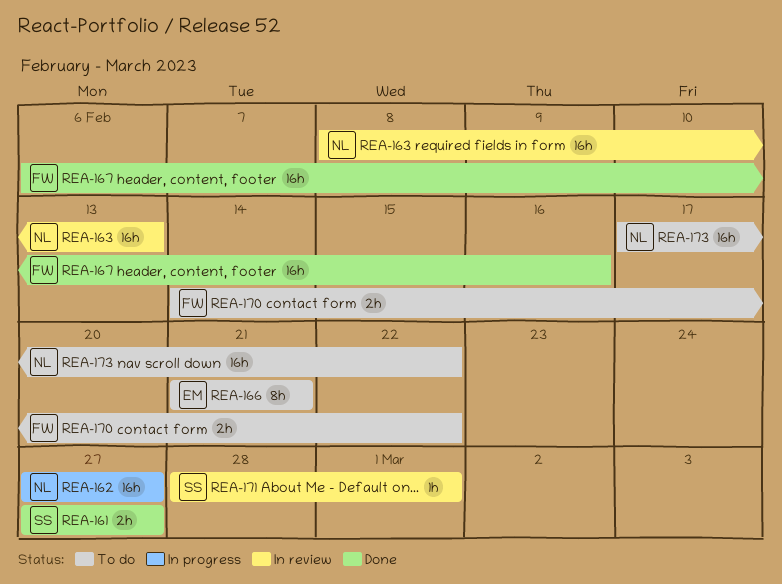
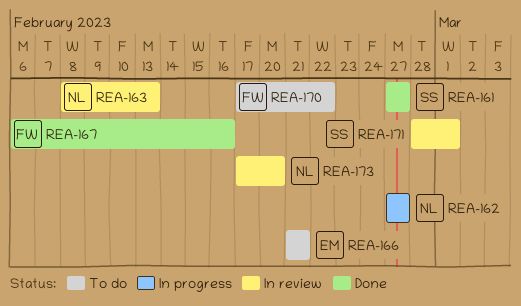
REA-170, start: Feb 14 -> Feb 17
REA-173, status: To do -> In review
REA-173, due: Feb 22 -> Feb 20

